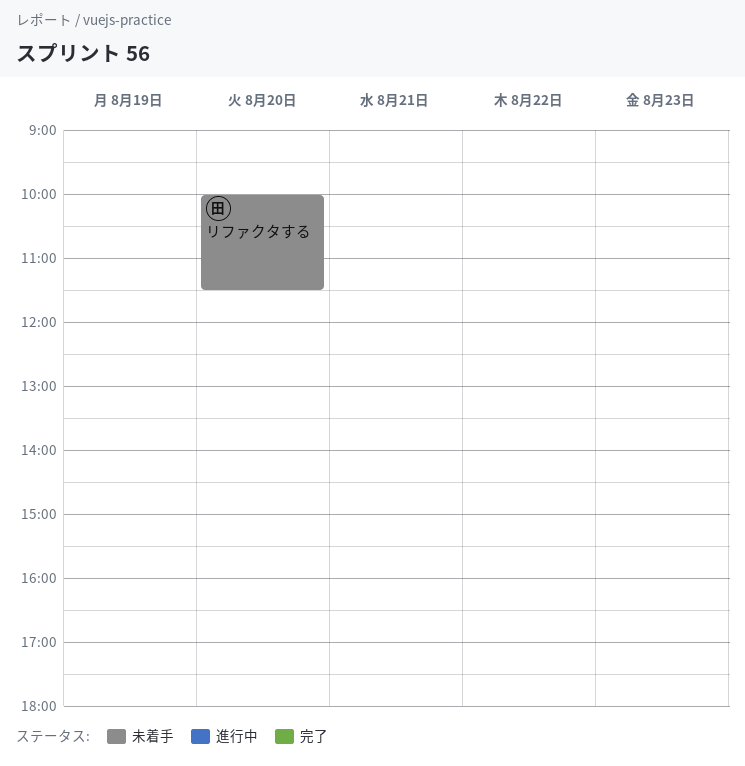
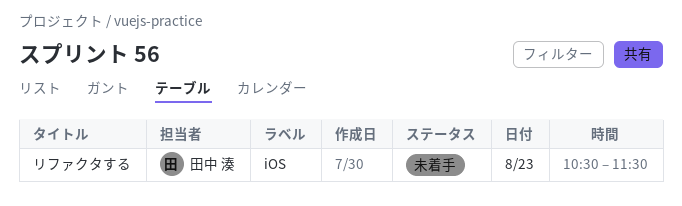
リファクタする, day: Aug 20 -> Aug 23
リファクタする, begins: 10:00 -> 10:30

